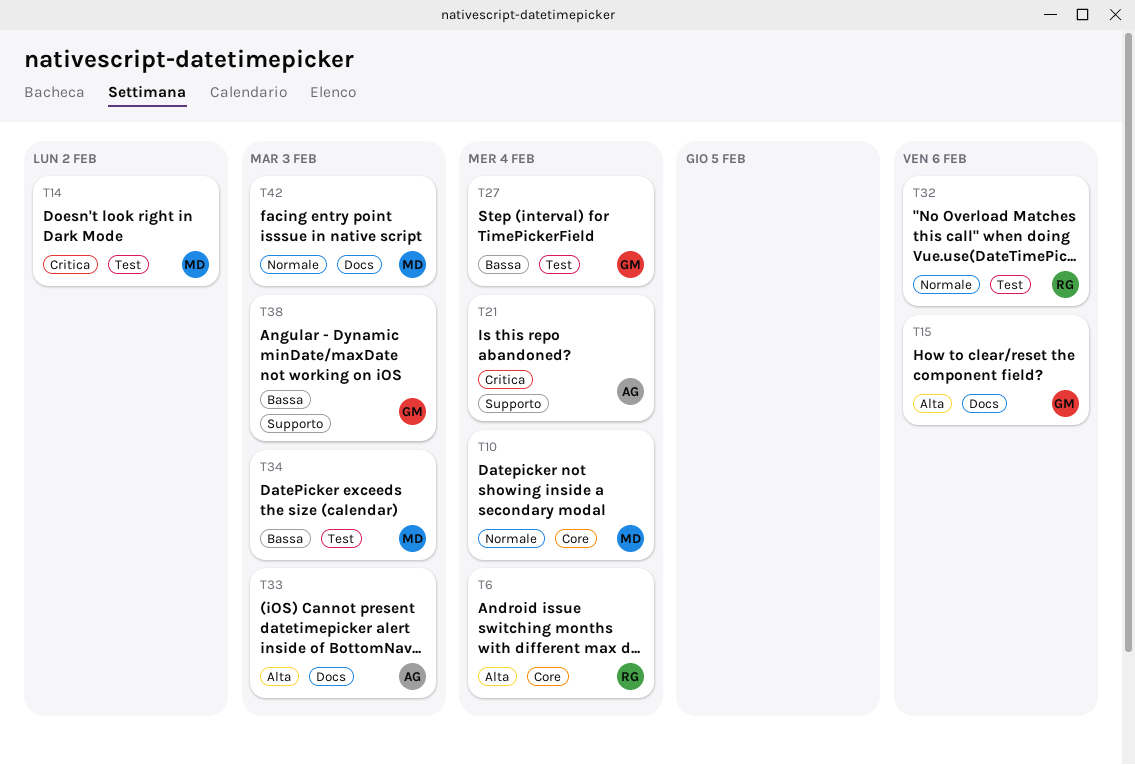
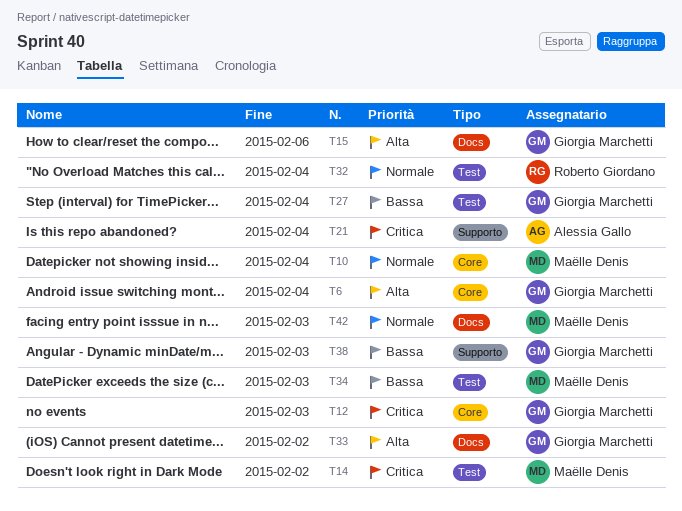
T6, owner: Roberto Giordano -> Giorgia Marchetti
T12: none -> present
T32, due: Feb 6 -> Feb 4
T33, owner: Alessia Gallo -> Giorgia Marchetti
T33, due: Feb 3 -> Feb 2

